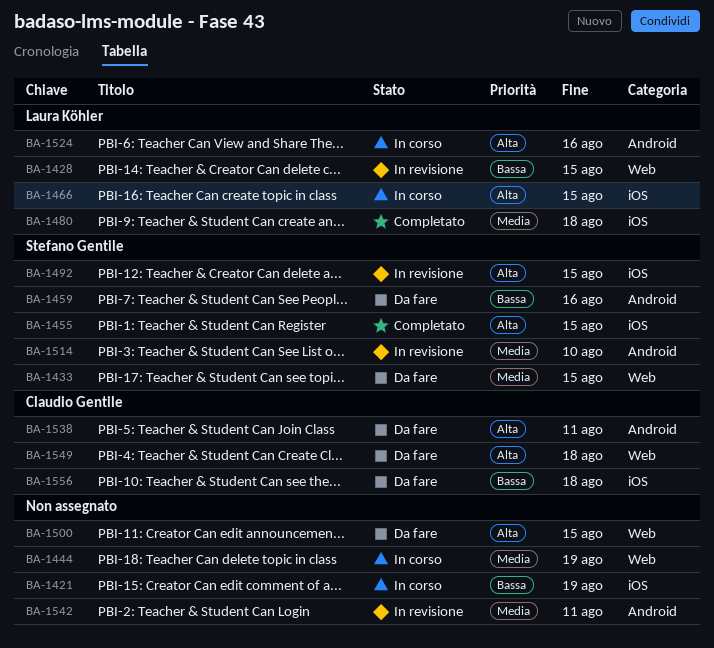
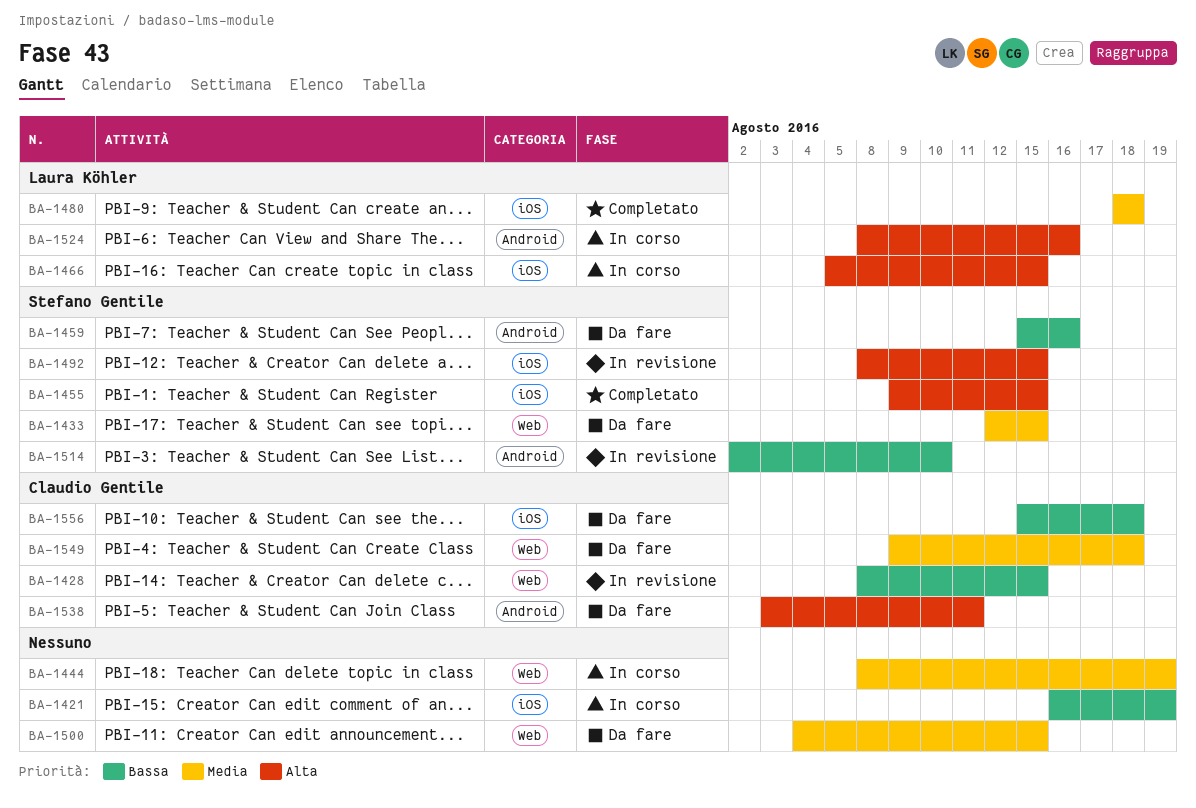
BA-1428, owner: Laura Köhler -> Claudio Gentile
BA-1500, priority: Alta -> Media
BA-1514, priority: Media -> Bassa
BA-1542: present -> none
BA-1549, priority: Alta -> Media

